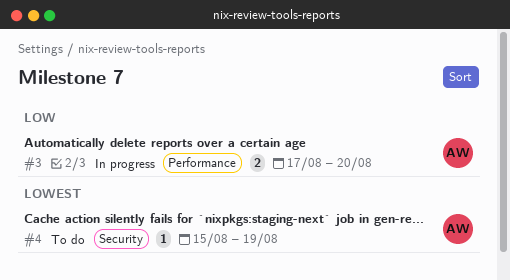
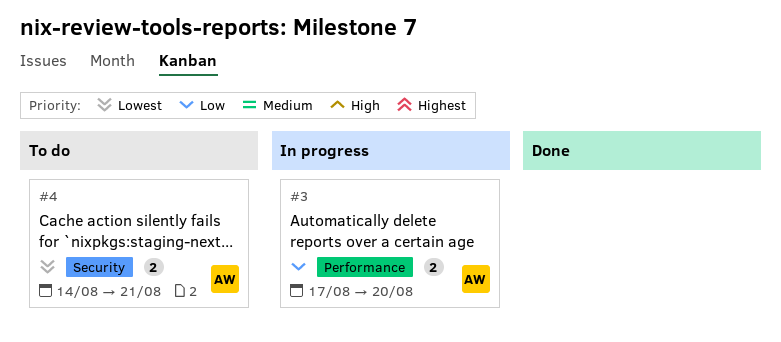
#4, estimate: 1 -> 2
#4, start: Aug 15 -> Aug 14
#4, due: Aug 19 -> Aug 21

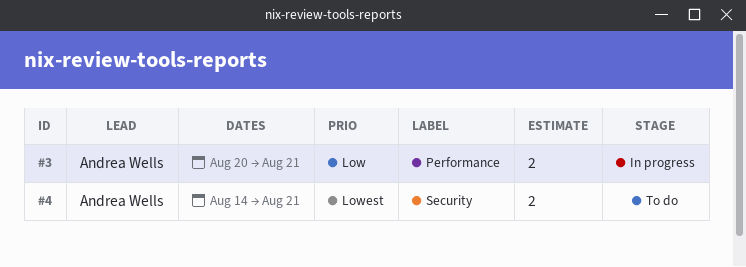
#3, start: Aug 17 -> Aug 20
#3, due: Aug 20 -> Aug 21

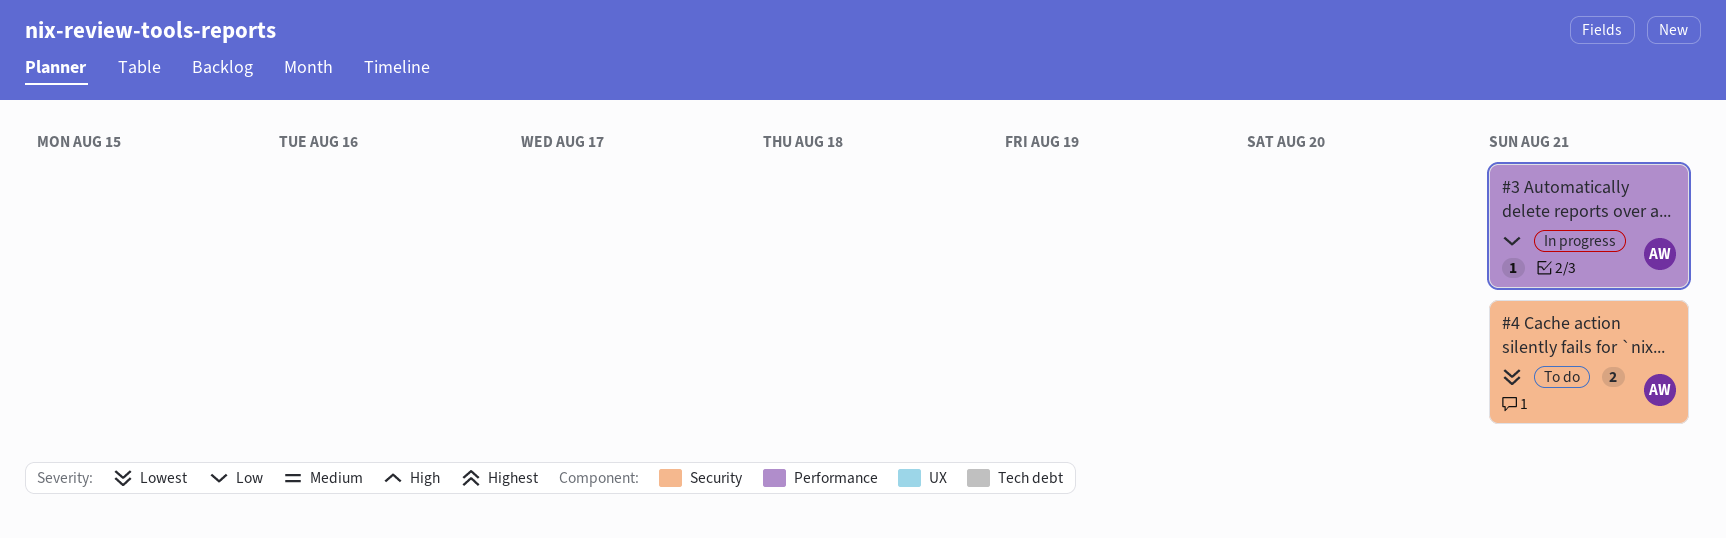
#3, estimate: 2 -> 1

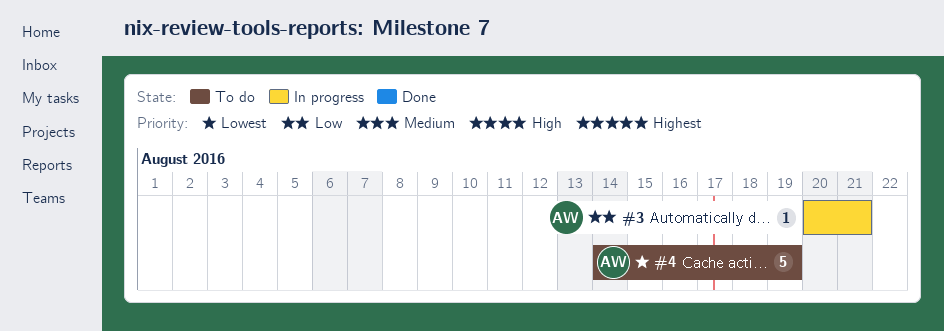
#4, estimate: 2 -> 5
#4, due: Aug 21 -> Aug 19

